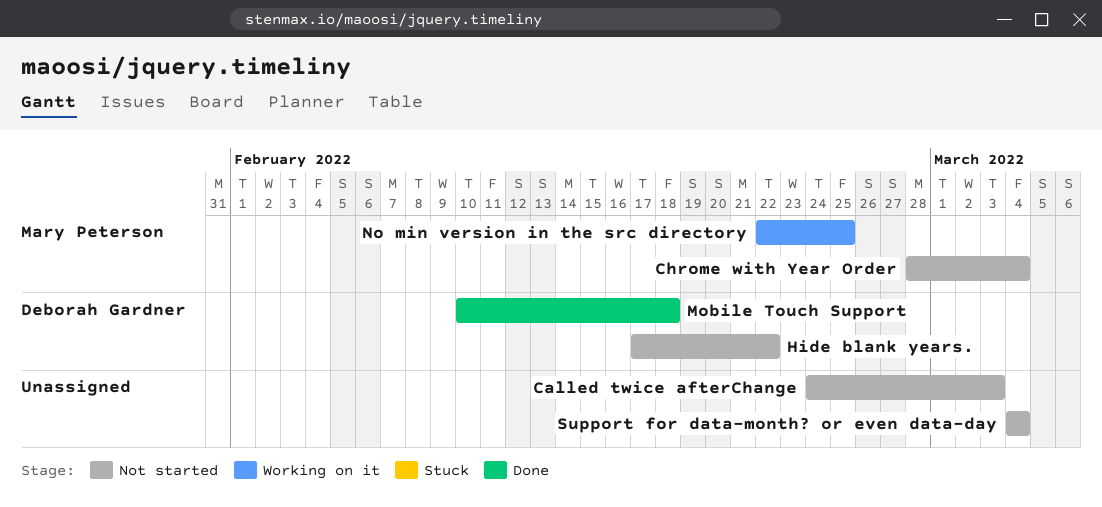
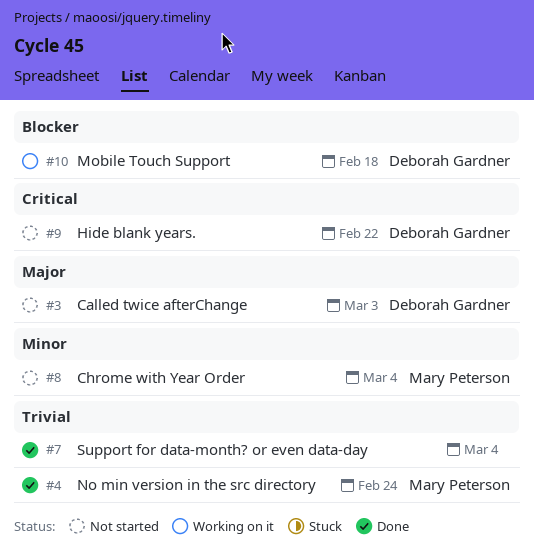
Called twice afterChange, owner: none -> Deborah Gardner
Mobile Touch Support, status: Done -> Working on it
No min version in the src directory, status: Working on it -> Done
No min version in the src directory, due: Feb 25 -> Feb 24
Support for data-month? or even data-day, status: Not started -> Done

